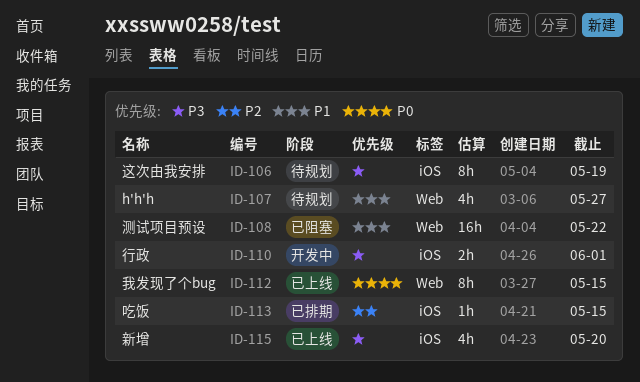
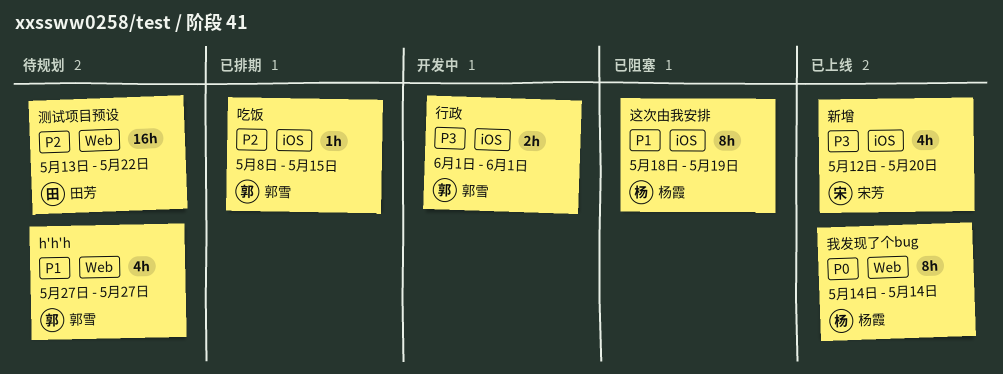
我发现了个bug, due: May 15 -> May 14
测试项目预设, status: 已阻塞 -> 待规划
测试项目预设, priority: P1 -> P2
这次由我安排, status: 待规划 -> 已阻塞
这次由我安排, priority: P3 -> P1

